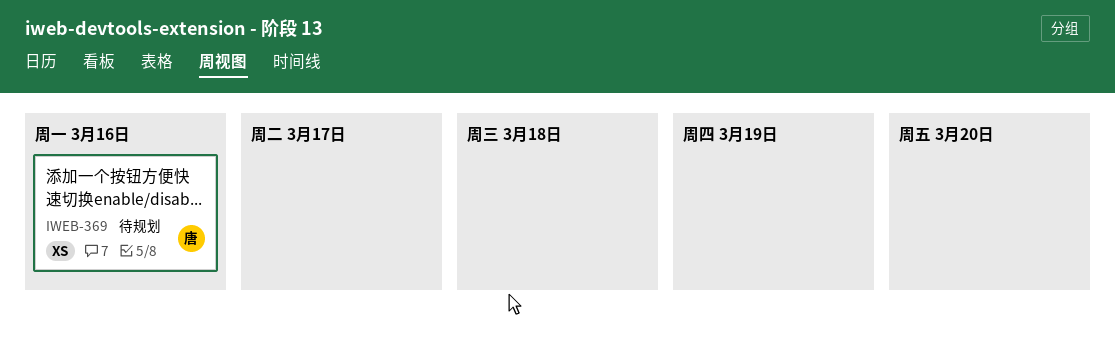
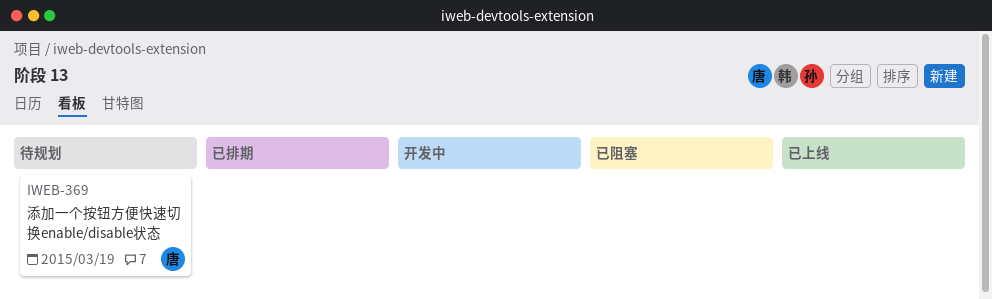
IWEB-369, due: Mar 16 -> Mar 19

